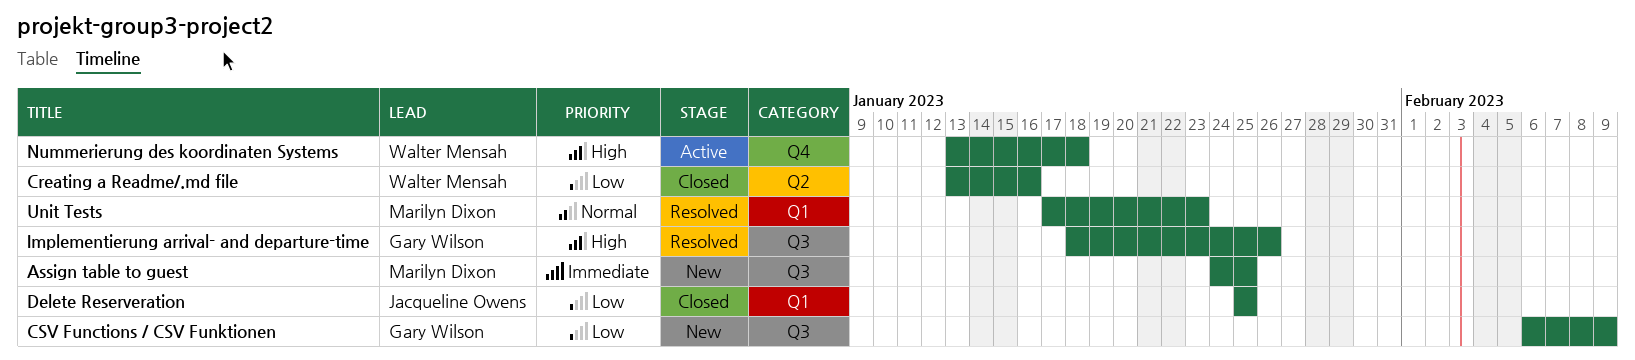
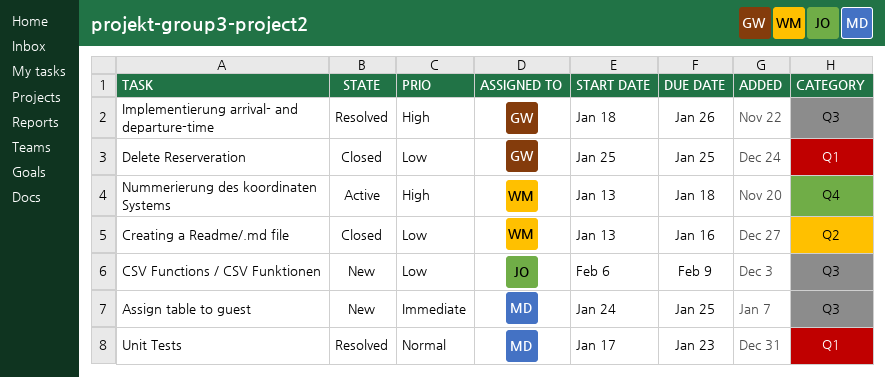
CSV Functions / CSV Funktionen, owner: Gary Wilson -> Jacqueline Owens
Delete Reserveration, owner: Jacqueline Owens -> Gary Wilson

